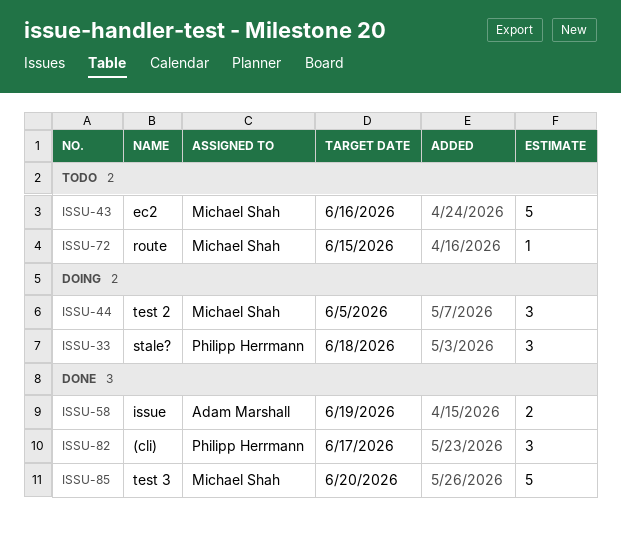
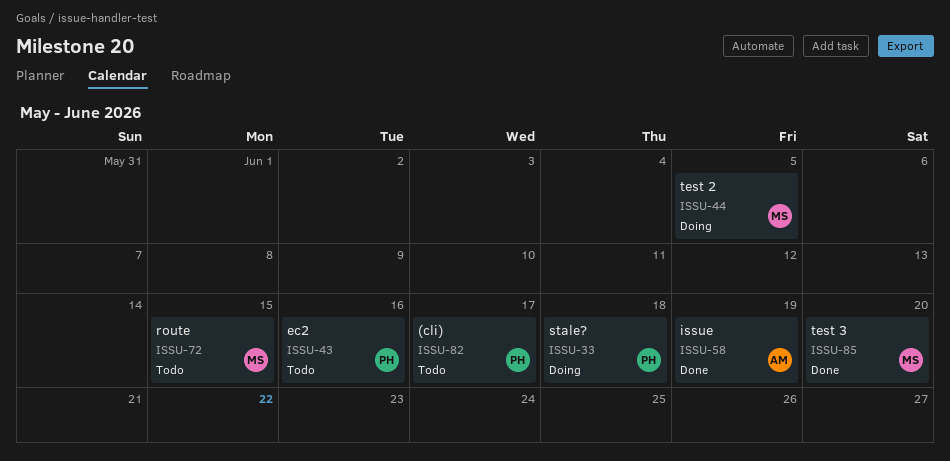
ISSU-43, owner: Michael Shah -> Philipp Herrmann
ISSU-82, status: Done -> Todo

